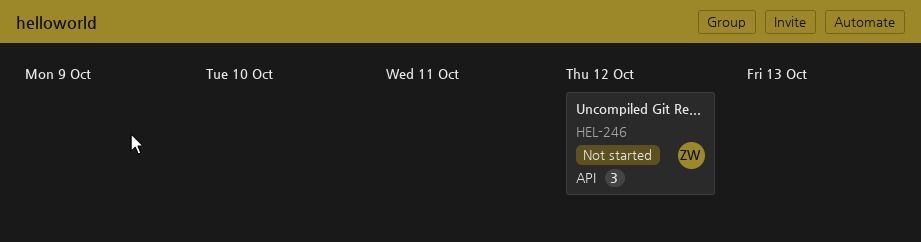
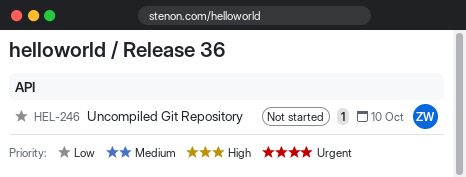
HEL-246, estimate: 3 -> 1
HEL-246, due: Oct 12 -> Oct 10

